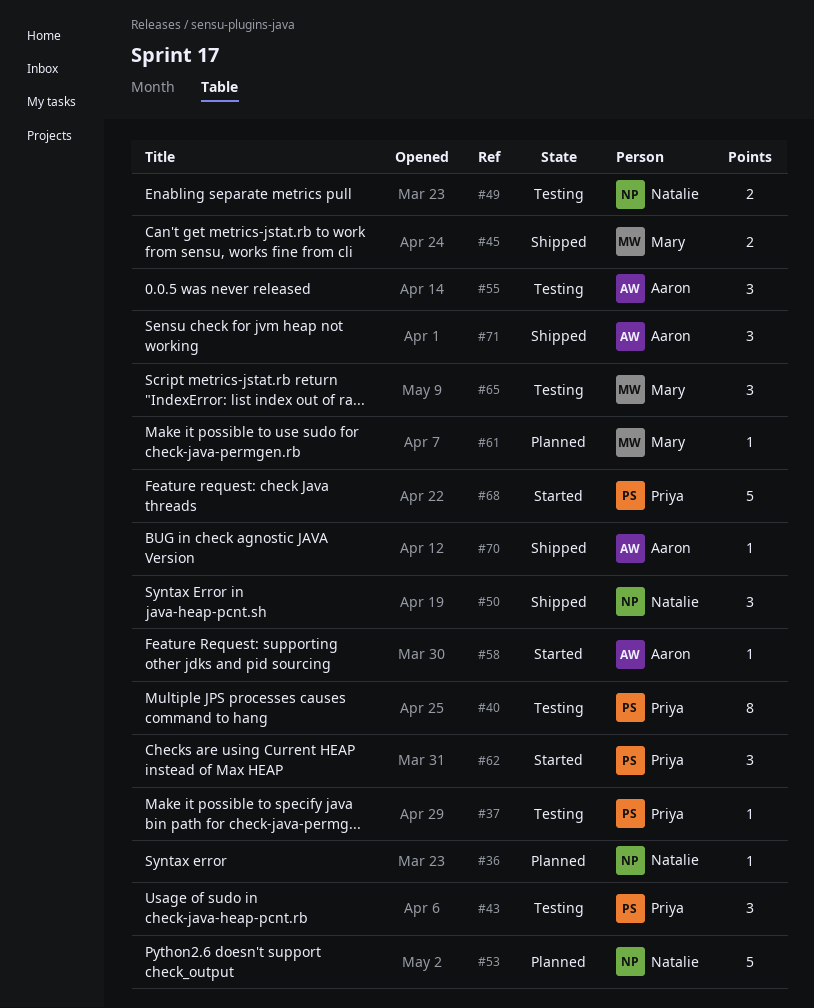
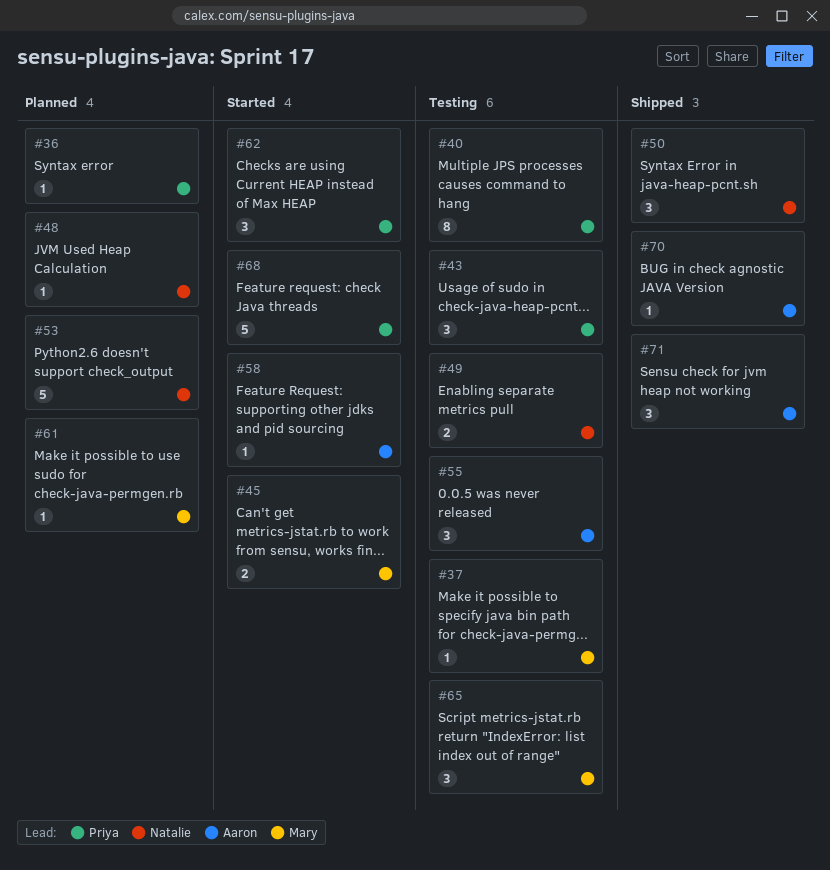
#36, owner: Natalie -> Priya
#37, owner: Priya -> Mary
#45, status: Shipped -> Started
#48: none -> present

